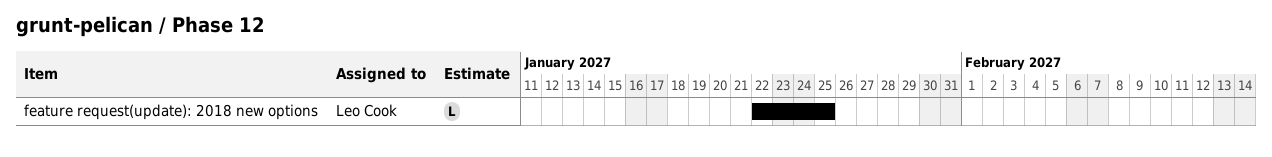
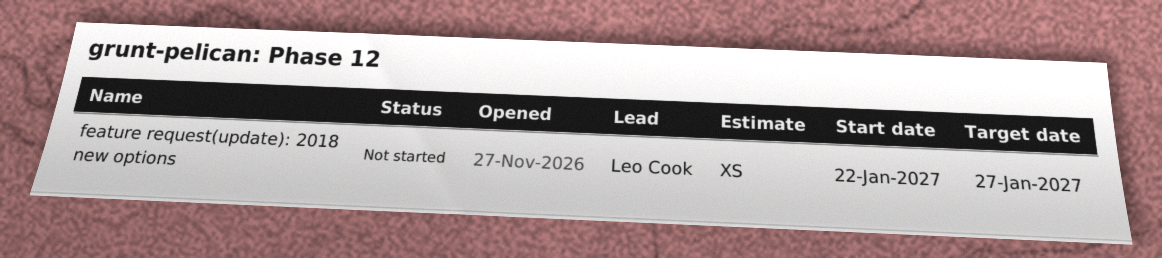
feature request(update): 2018 new options, estimate: L -> XS
feature request(update): 2018 new options, due: Jan 25 -> Jan 27

